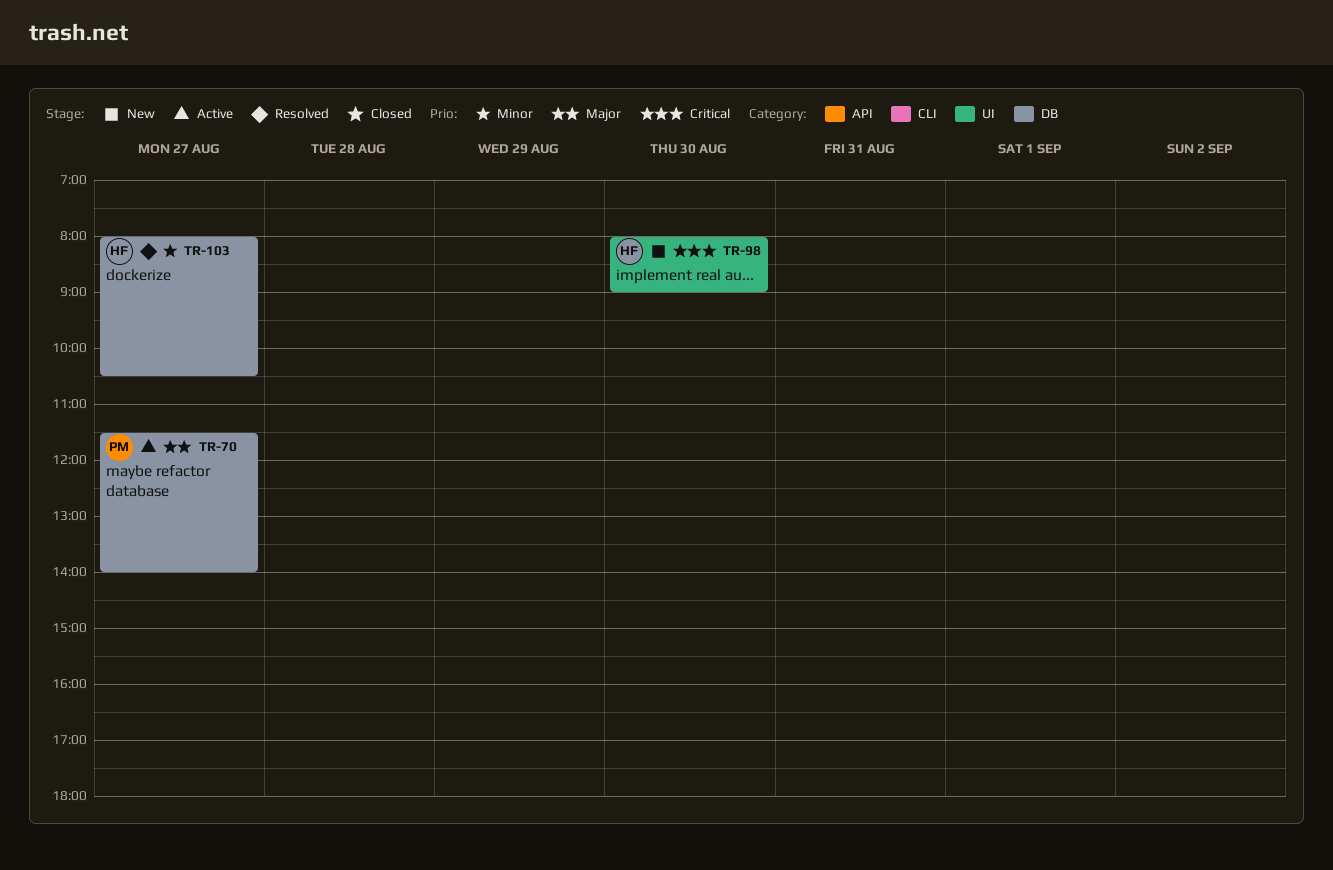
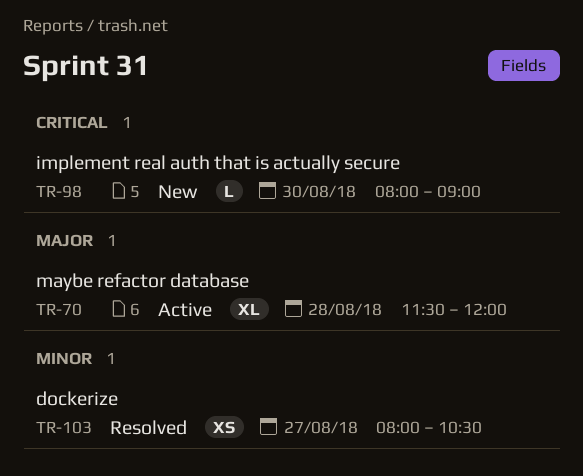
TR-70, day: Aug 27 -> Aug 28
TR-70, ends: 14:00 -> 12:00

